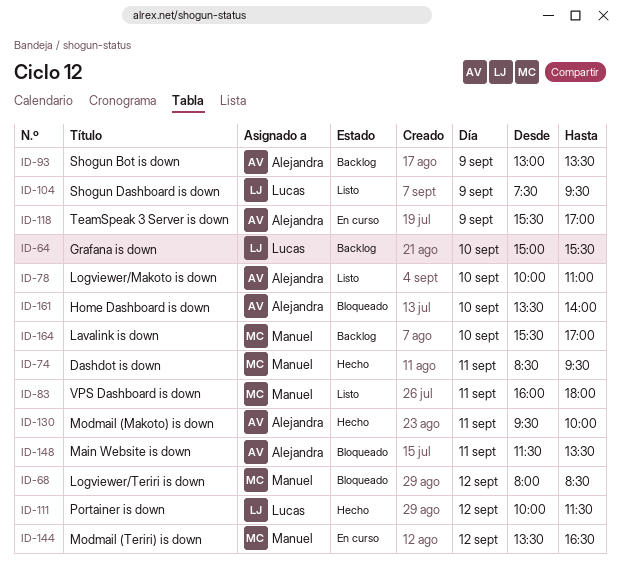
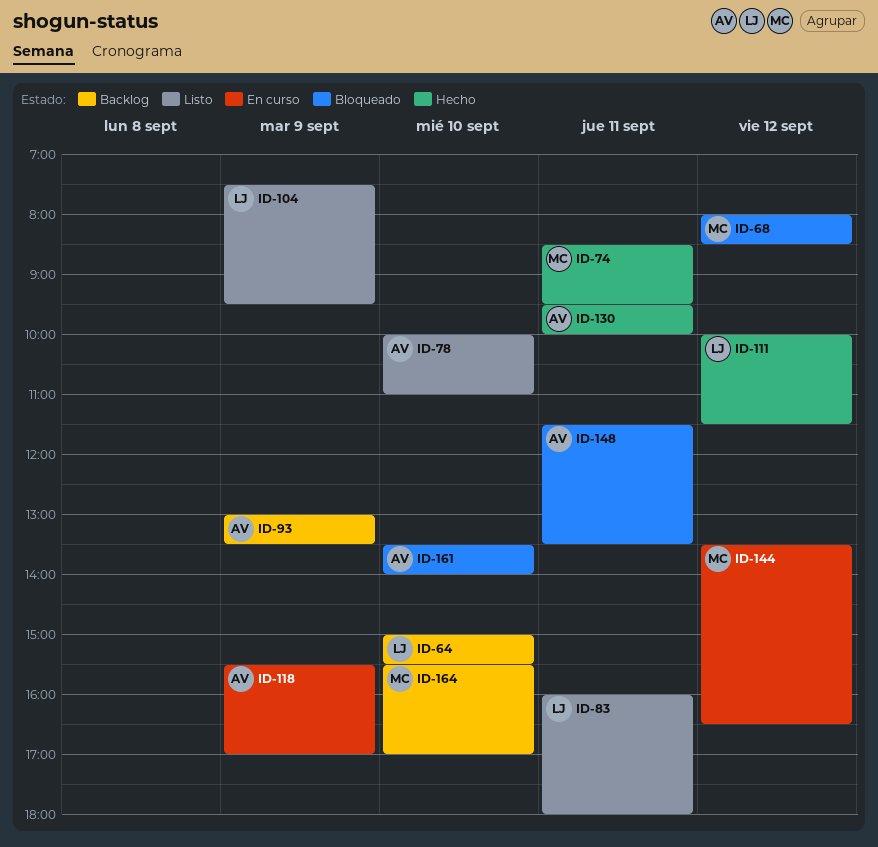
ID-83, owner: Manuel -> Lucas

